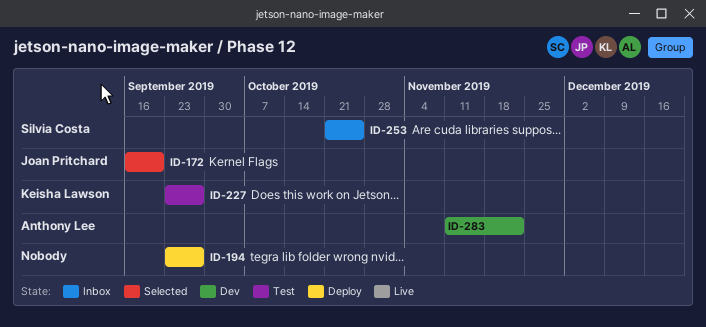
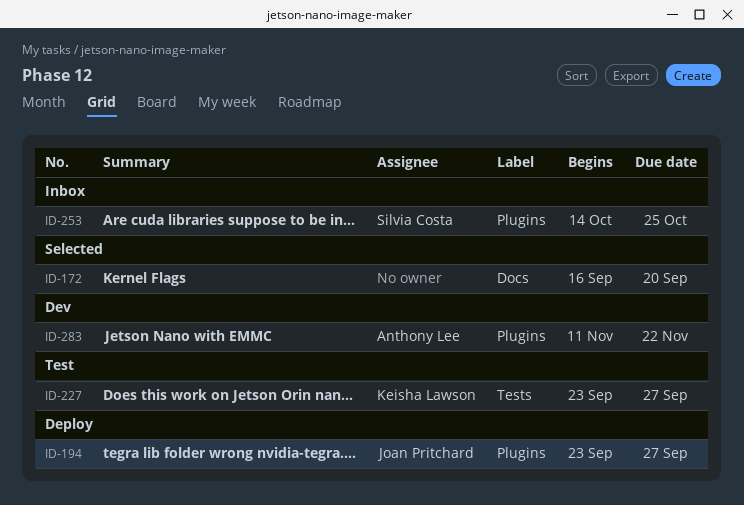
ID-172, owner: Joan Pritchard -> none
ID-194, owner: none -> Joan Pritchard
ID-253, start: Oct 21 -> Oct 14

